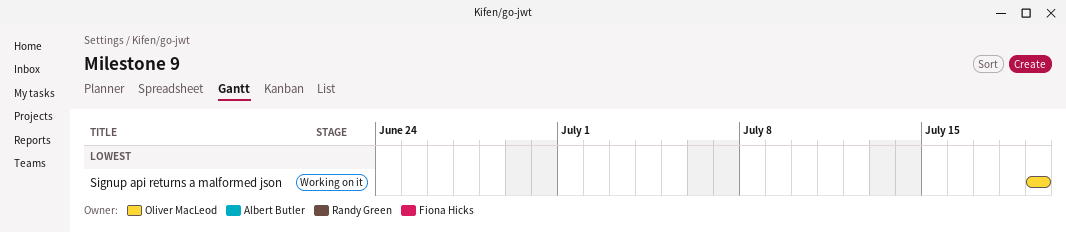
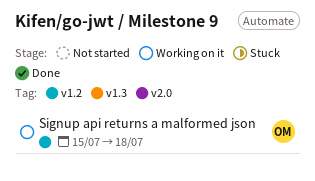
Signup api returns a malformed json, start: Jul 19 -> Jul 15
Signup api returns a malformed json, due: Jul 19 -> Jul 18

